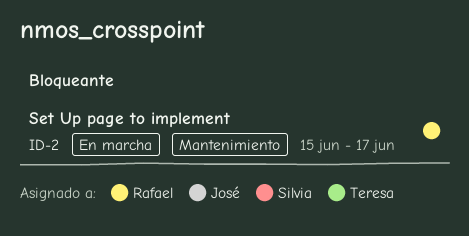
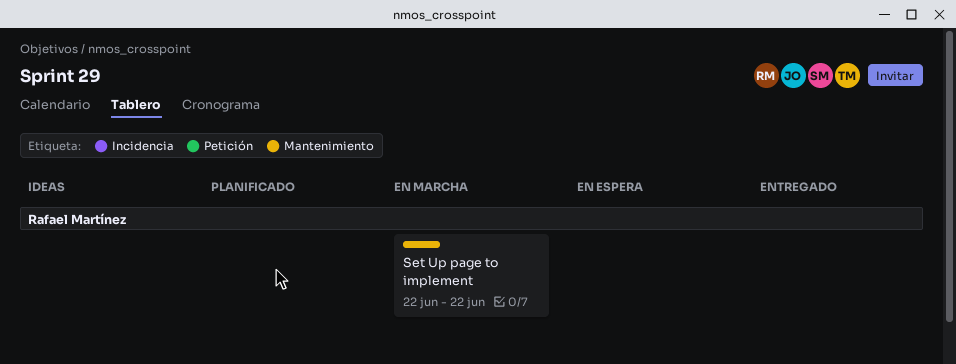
Set Up page to implement, start: Jun 15 -> Jun 22
Set Up page to implement, due: Jun 17 -> Jun 22

